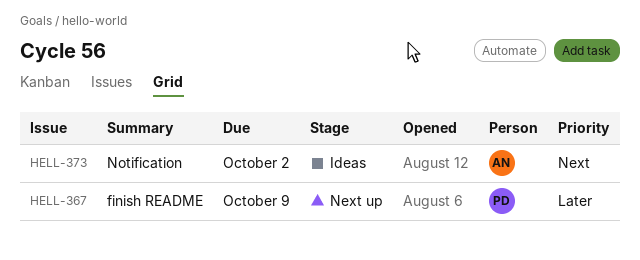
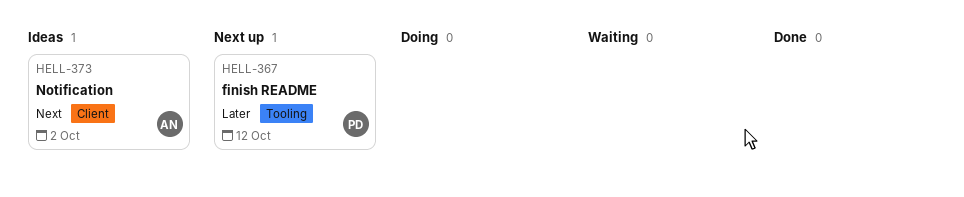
HELL-367, due: Oct 9 -> Oct 12

